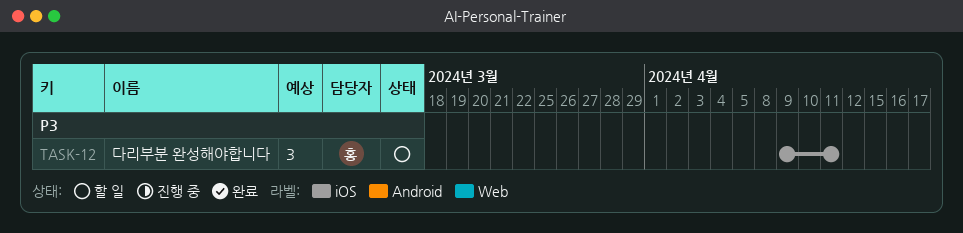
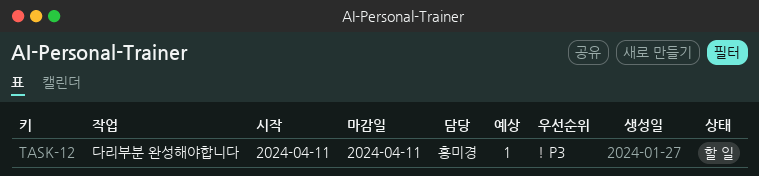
TASK-12, estimate: 3 -> 1
TASK-12, start: Apr 9 -> Apr 11

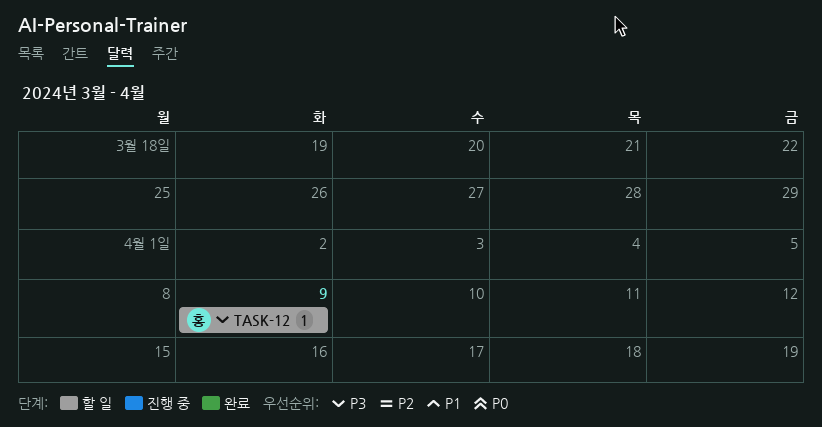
TASK-12, start: Apr 11 -> Apr 9
TASK-12, due: Apr 11 -> Apr 9

